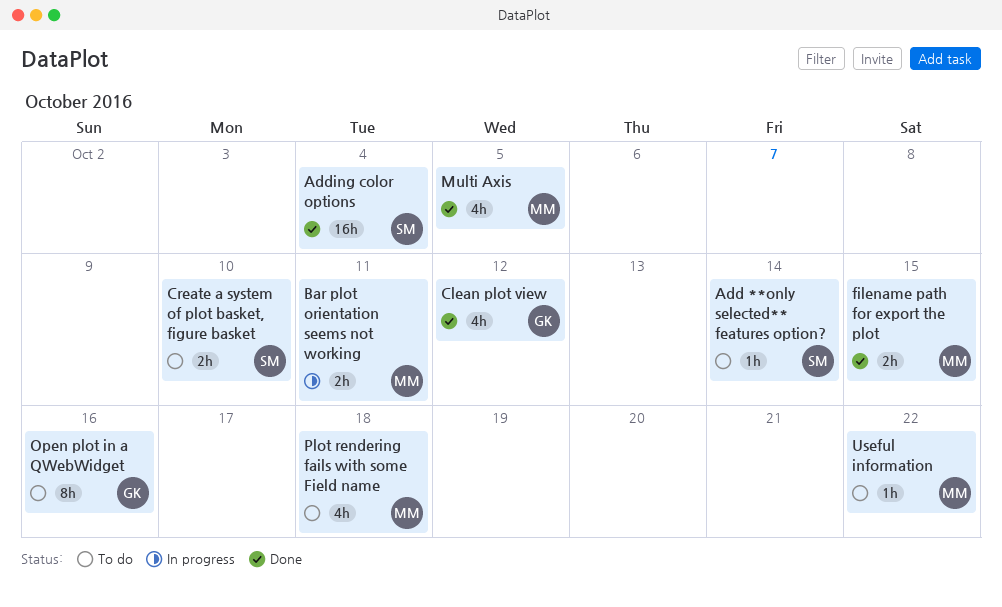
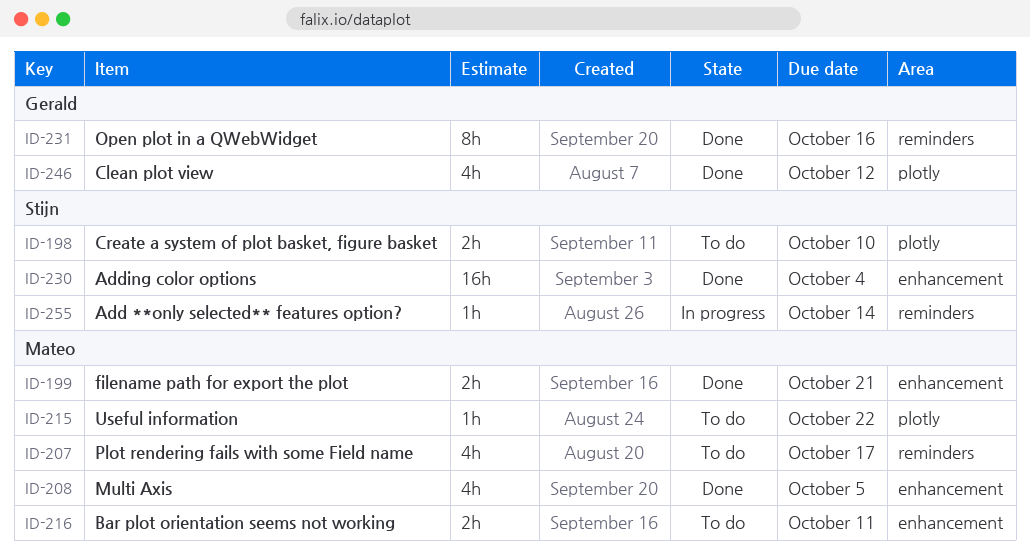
Add **only selected** features option?, status: To do -> In progress
Bar plot orientation seems not working, status: In progress -> To do
filename path for export the plot, due: Oct 15 -> Oct 21
Open plot in a QWebWidget, status: To do -> Done
Plot rendering fails with some Field name, due: Oct 18 -> Oct 17

